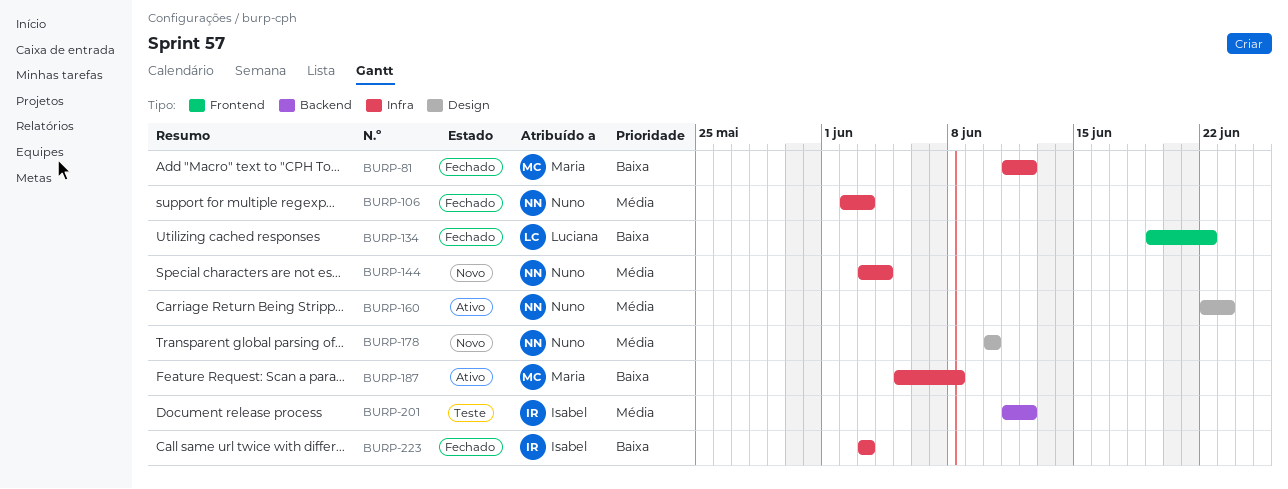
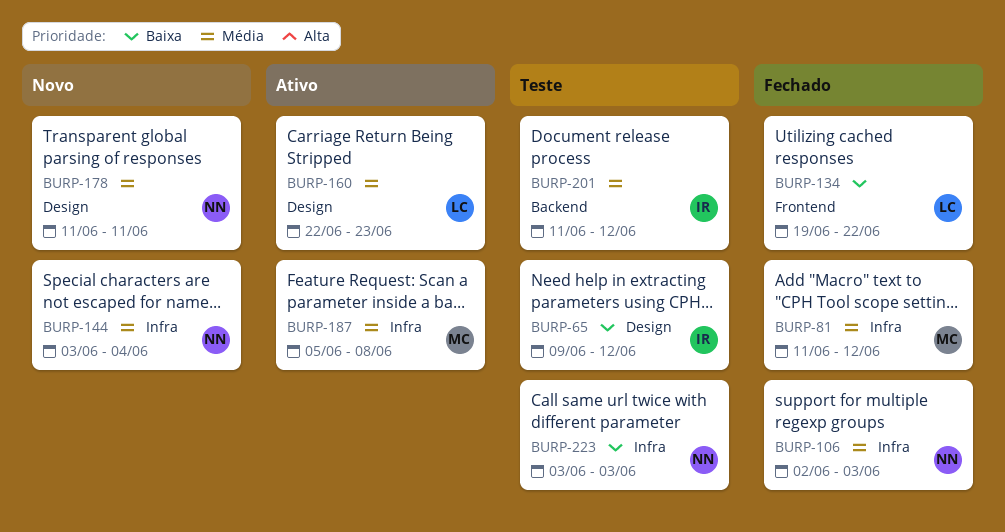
BURP-65: none -> present
BURP-81, priority: Baixa -> Média
BURP-160, owner: Nuno -> Luciana
BURP-178, start: Jun 10 -> Jun 11
BURP-178, due: Jun 10 -> Jun 11
BURP-187, priority: Baixa -> Média
BURP-223, status: Fechado -> Teste
BURP-223, owner: Isabel -> Nuno

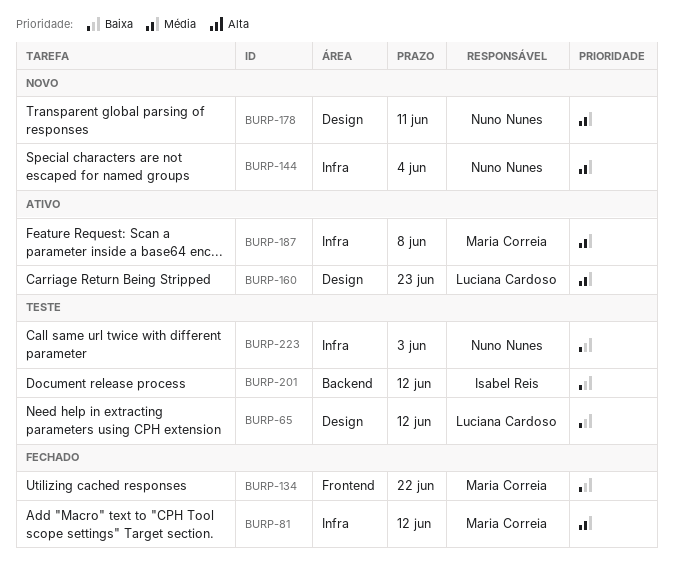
BURP-65, owner: Isabel Reis -> Luciana Cardoso
BURP-106: present -> none
BURP-134, owner: Luciana Cardoso -> Maria Correia
BURP-201, priority: Média -> Baixa

